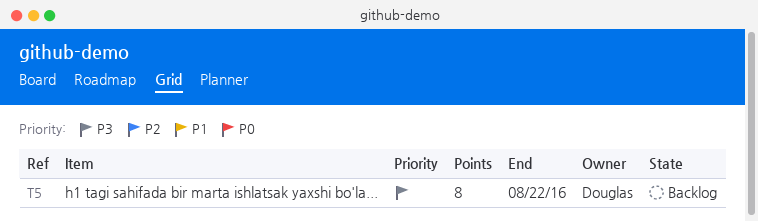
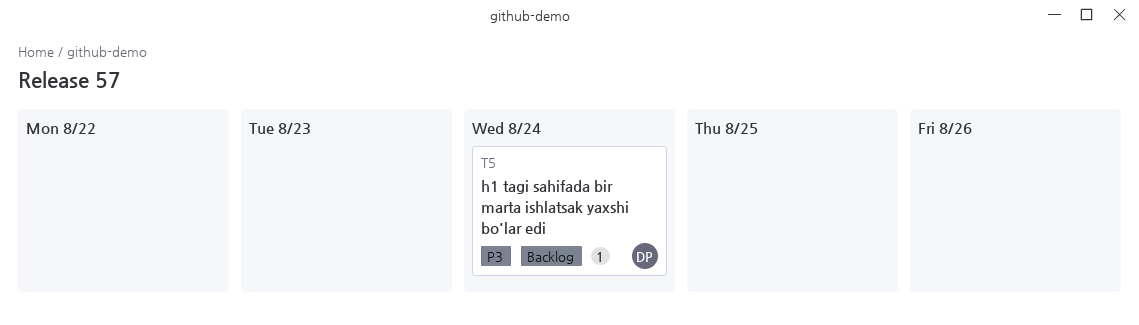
T5, estimate: 8 -> 1
T5, due: Aug 22 -> Aug 24

